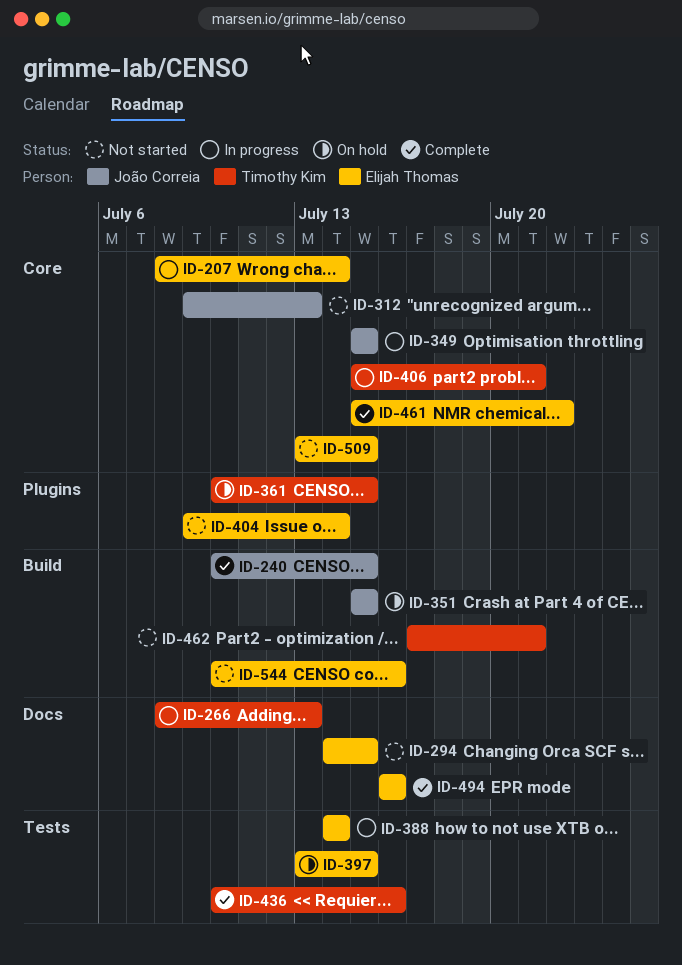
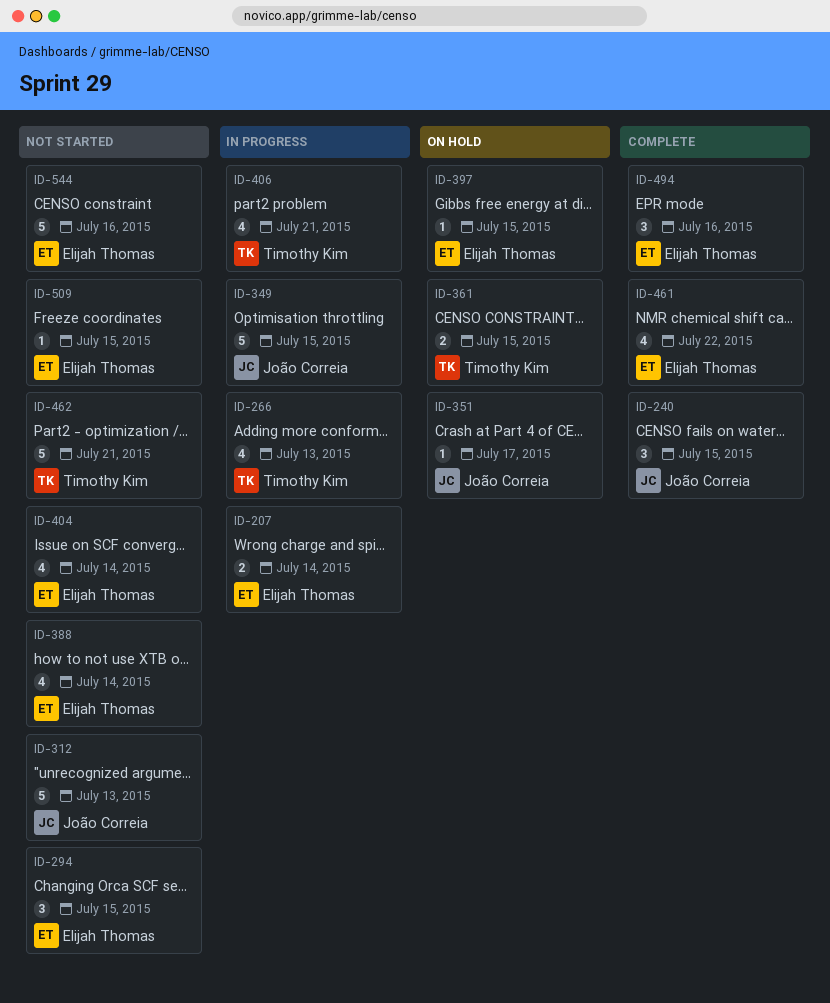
ID-351, due: Jul 15 -> Jul 17
ID-388, status: In progress -> Not started
ID-436: present -> none

